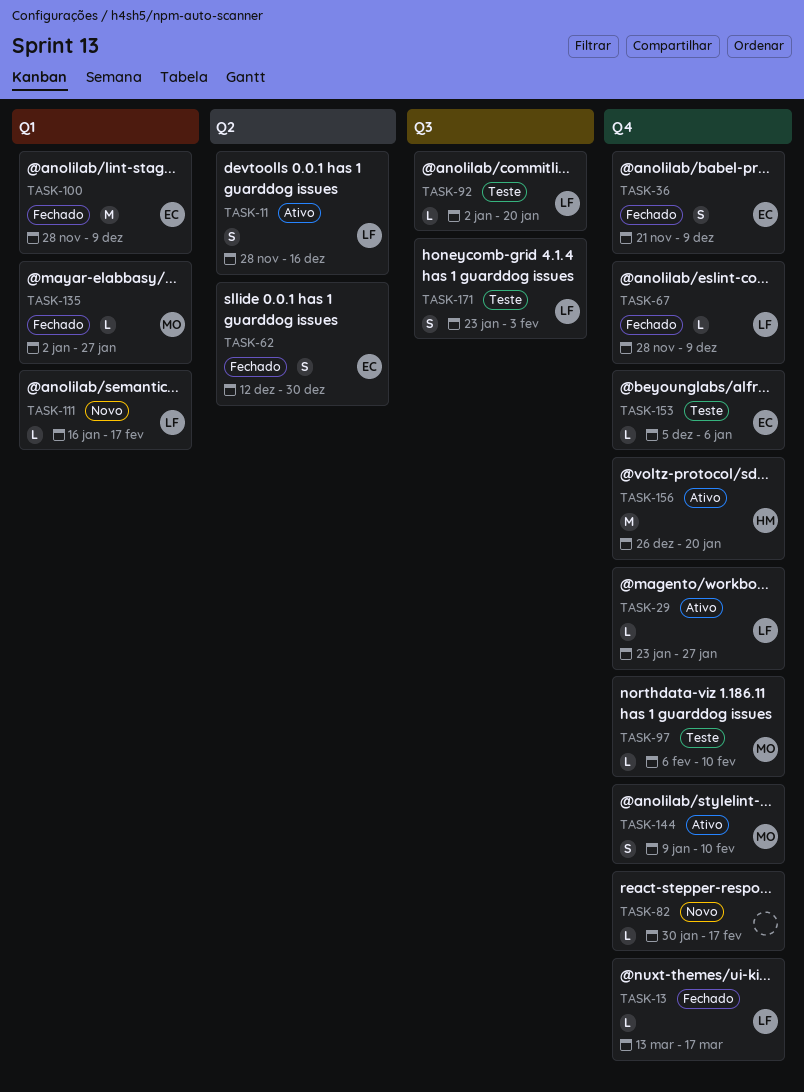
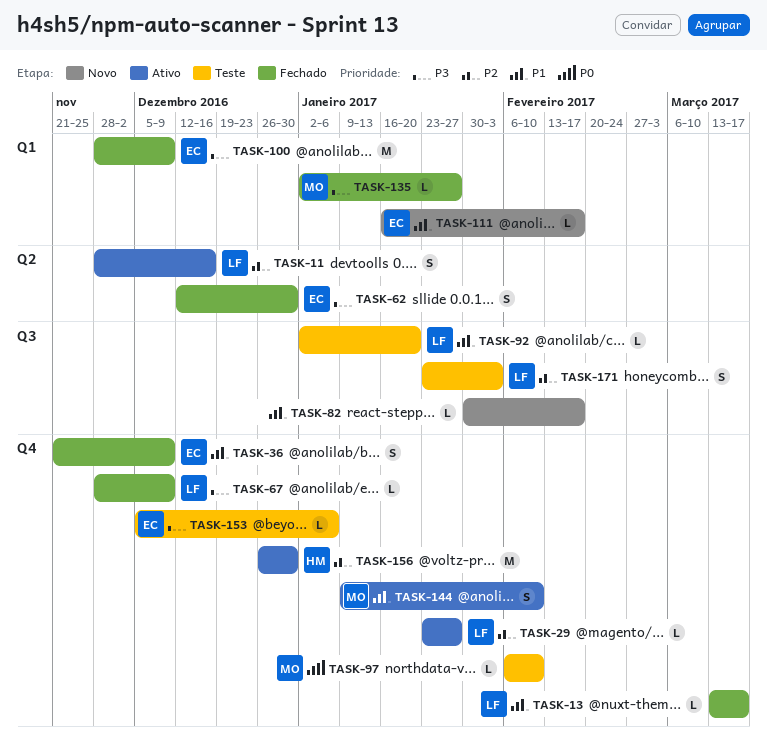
TASK-82, label: Q4 -> Q3
TASK-111, owner: LF -> EC
TASK-156, due: Jan 20 -> Dec 30

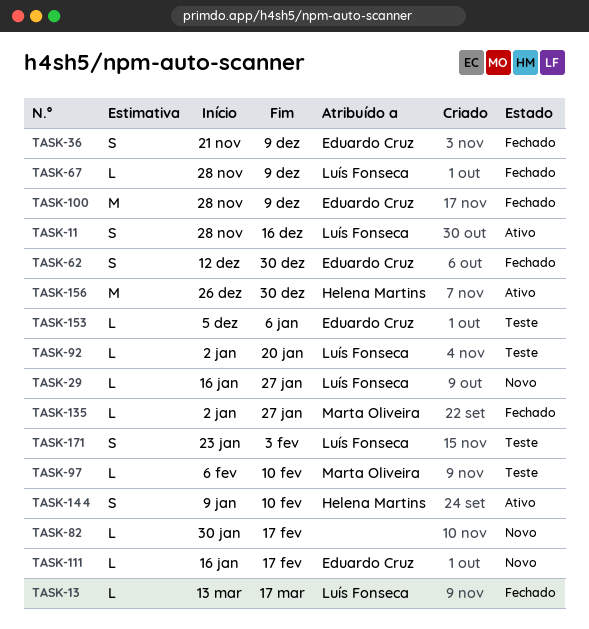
TASK-29, status: Ativo -> Novo
TASK-29, start: Jan 23 -> Jan 16
TASK-144, owner: Marta Oliveira -> Helena Martins

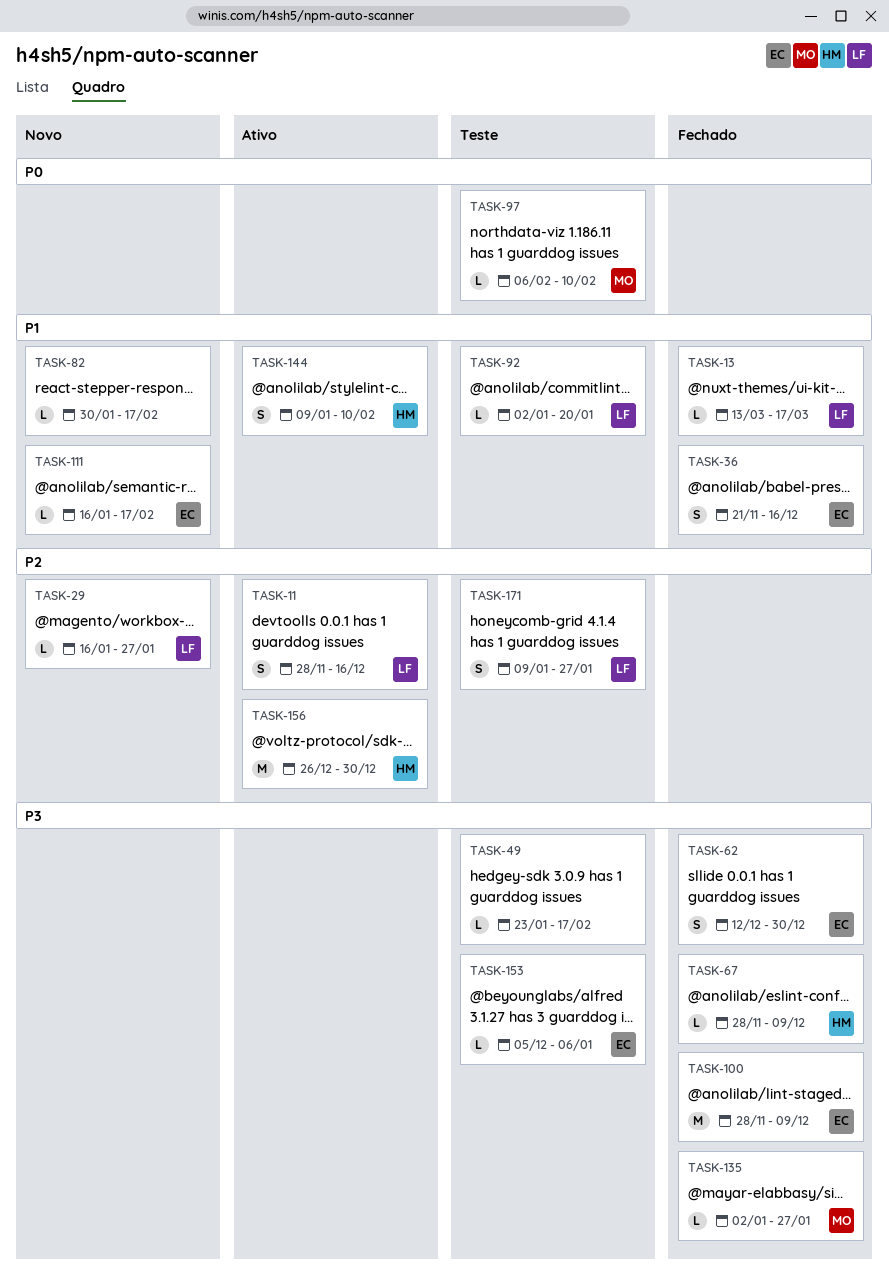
TASK-36, due: Dec 9 -> Dec 16
TASK-49: none -> present
TASK-67, owner: Luís Fonseca -> Helena Martins
TASK-171, start: Jan 23 -> Jan 9
TASK-171, due: Feb 3 -> Jan 27

